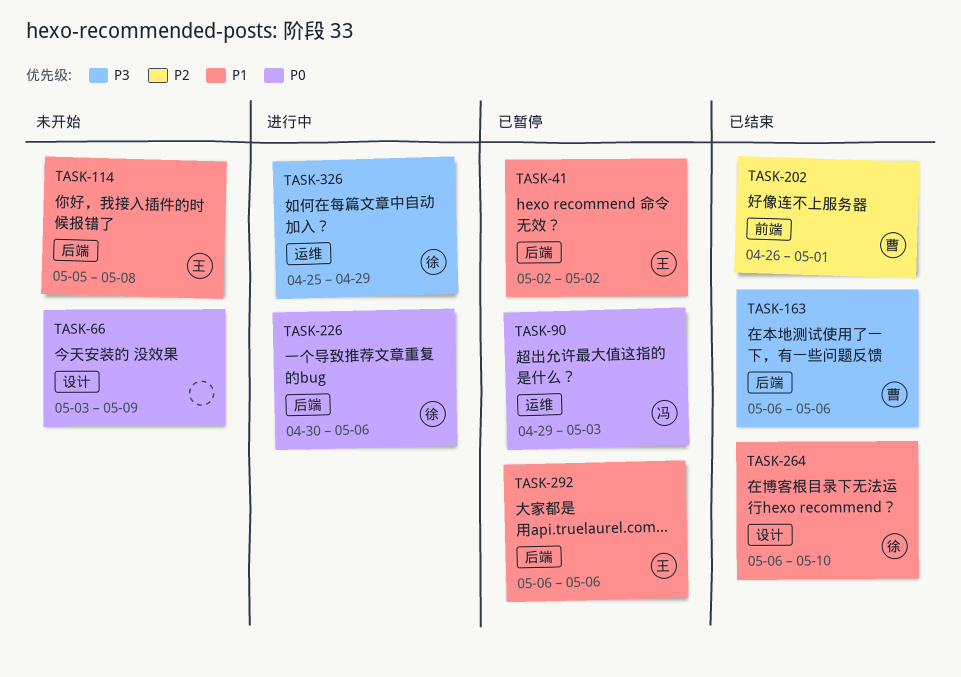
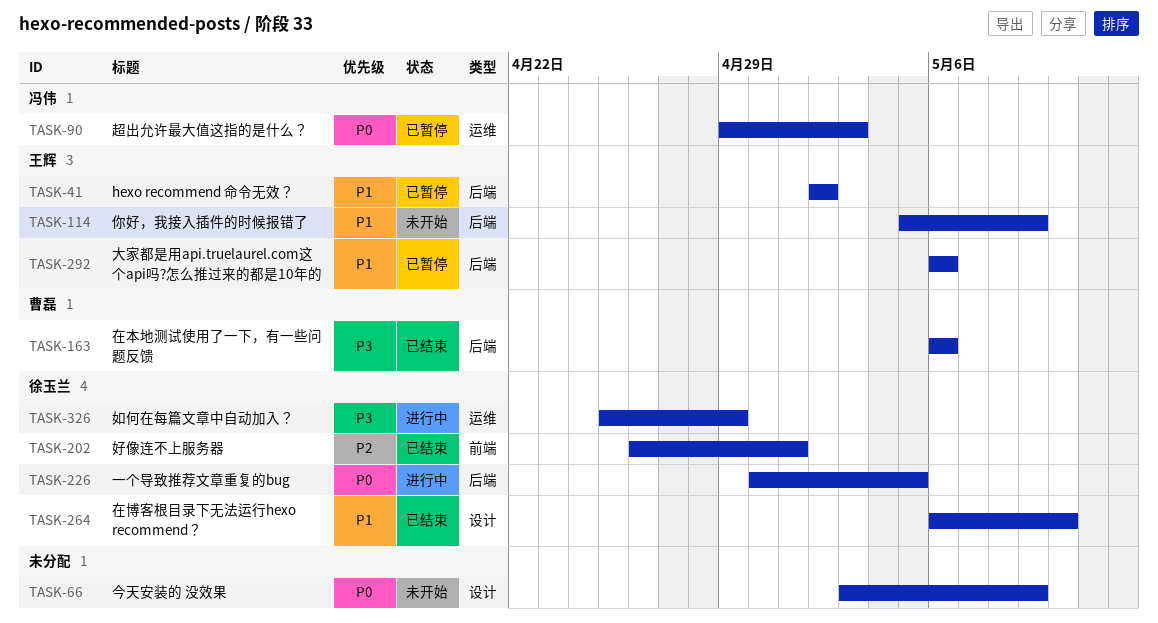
TASK-114, due: May 8 -> May 9
TASK-202, owner: 曹磊 -> 徐玉兰
TASK-226, due: May 6 -> May 5

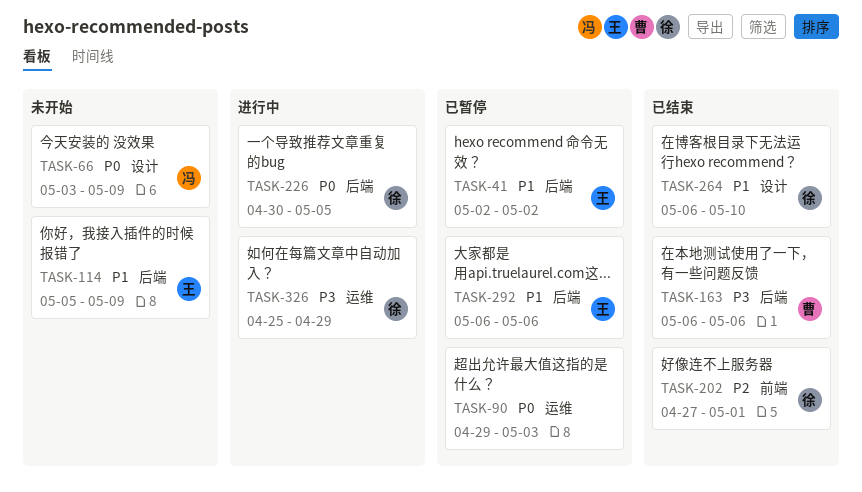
TASK-66, owner: none -> 冯伟
TASK-90, owner: 冯伟 -> none
TASK-202, start: Apr 26 -> Apr 27

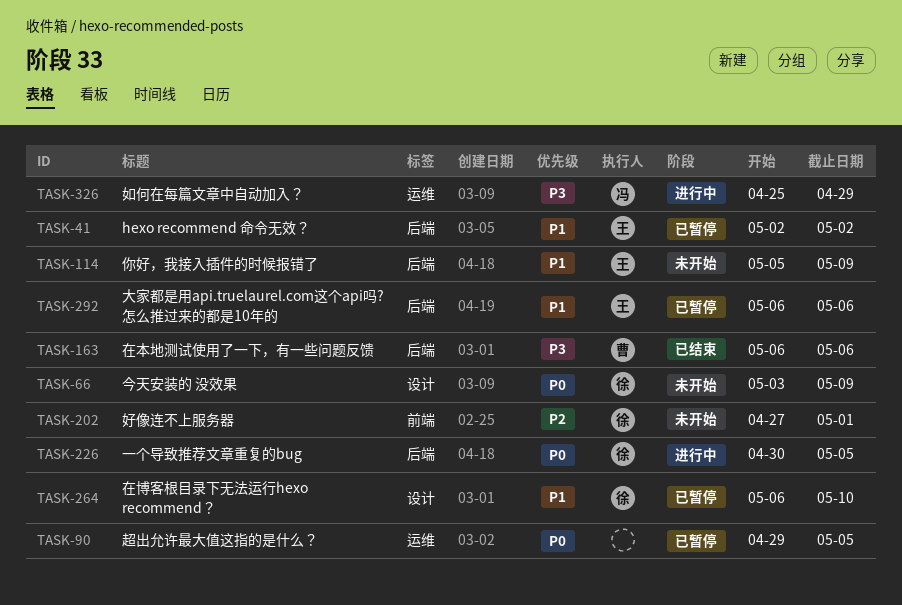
TASK-66, owner: 冯 -> 徐
TASK-90, due: May 3 -> May 5
TASK-202, status: 已结束 -> 未开始
TASK-264, status: 已结束 -> 已暂停
TASK-326, owner: 徐 -> 冯

